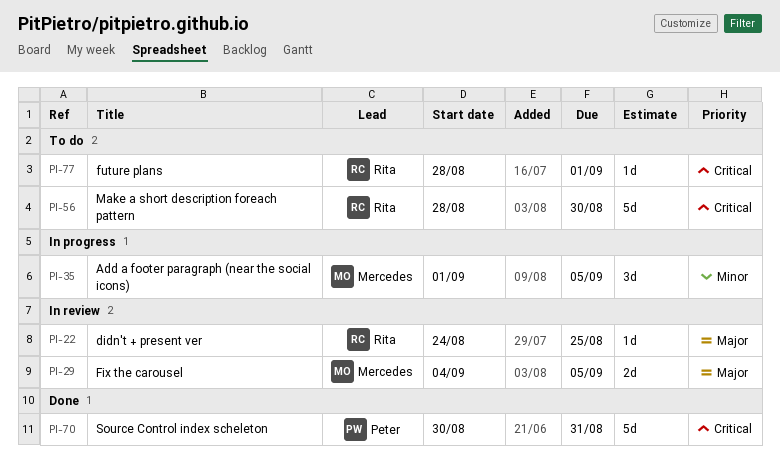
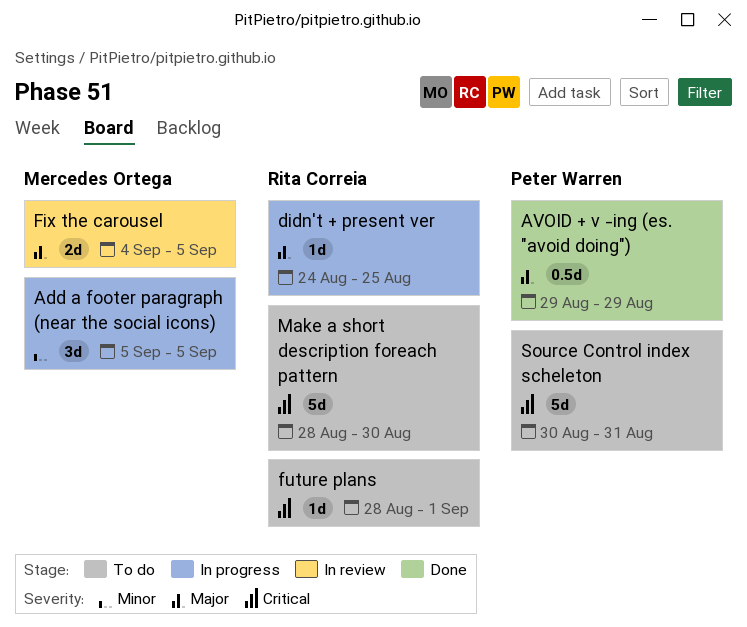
Add a footer paragraph (near the social icons), start: Sep 1 -> Sep 5
AVOID + v -ing (es. "avoid doing"): none -> present
didn't + present ver, status: In review -> In progress
Source Control index scheleton, status: Done -> To do

